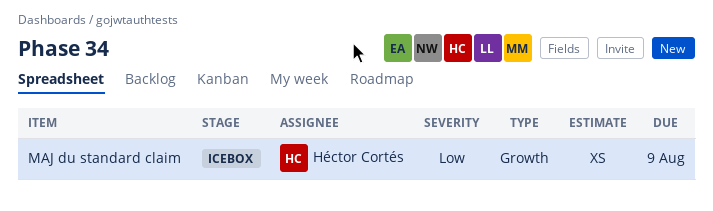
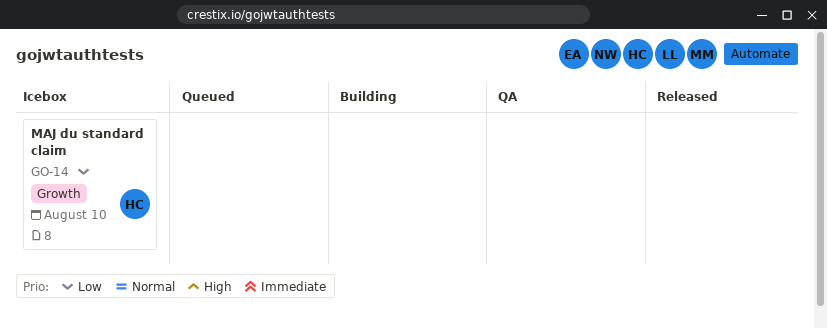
MAJ du standard claim, due: Aug 9 -> Aug 10

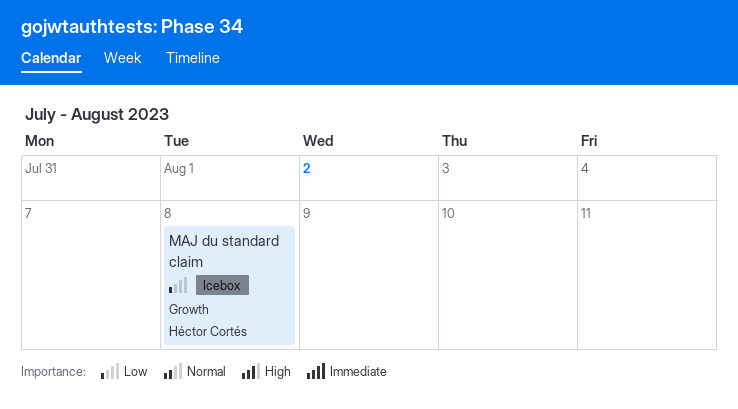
MAJ du standard claim, due: Aug 10 -> Aug 8

